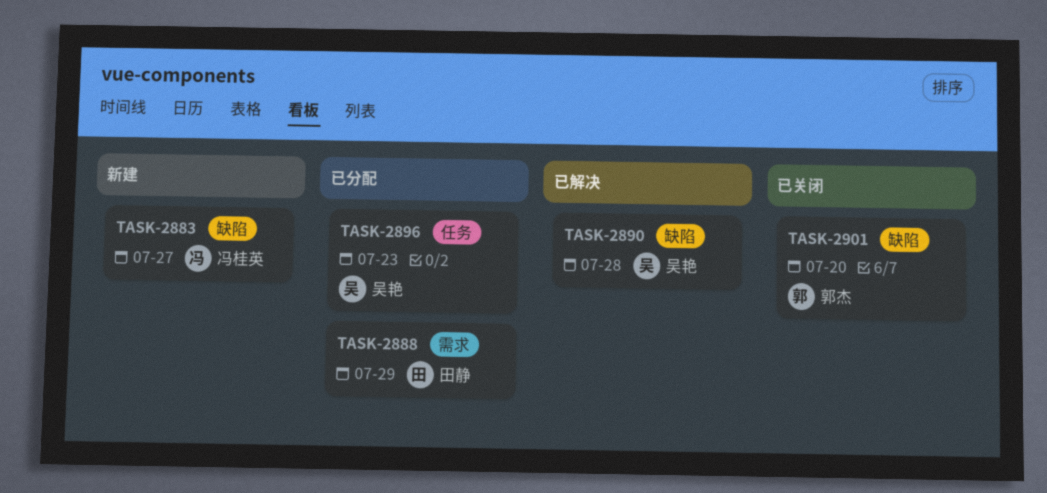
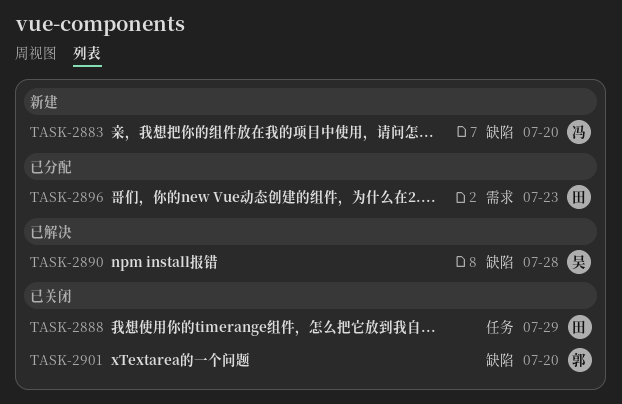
TASK-2883, due: Jul 27 -> Jul 20
TASK-2888, status: 已分配 -> 已关闭
TASK-2888, label: 需求 -> 任务
TASK-2896, owner: 吴艳 -> 田静
TASK-2896, label: 任务 -> 需求

